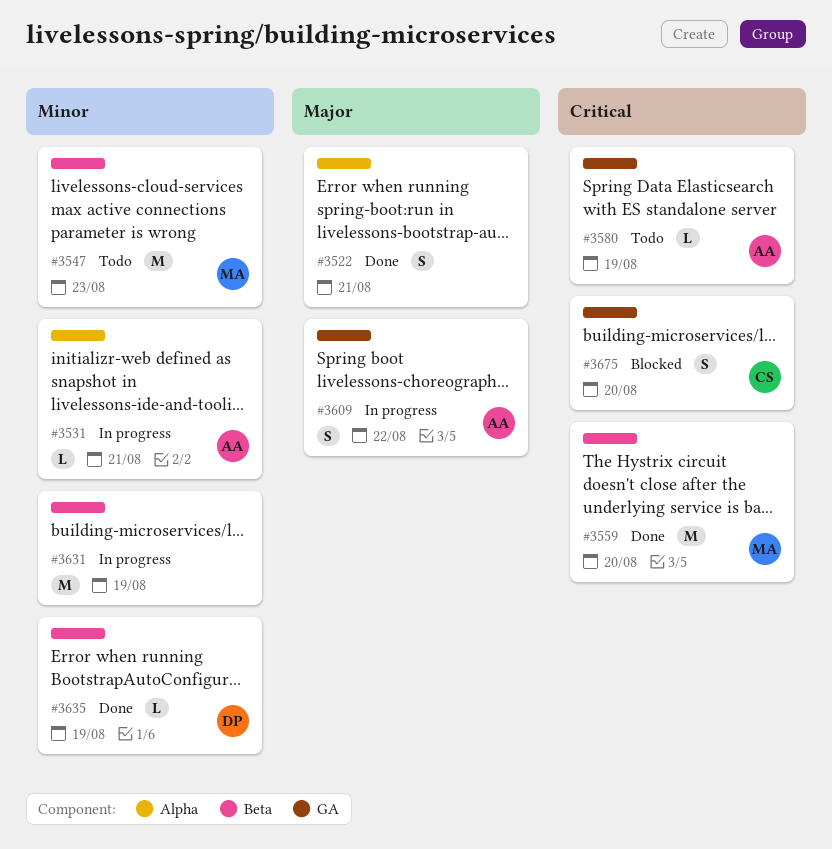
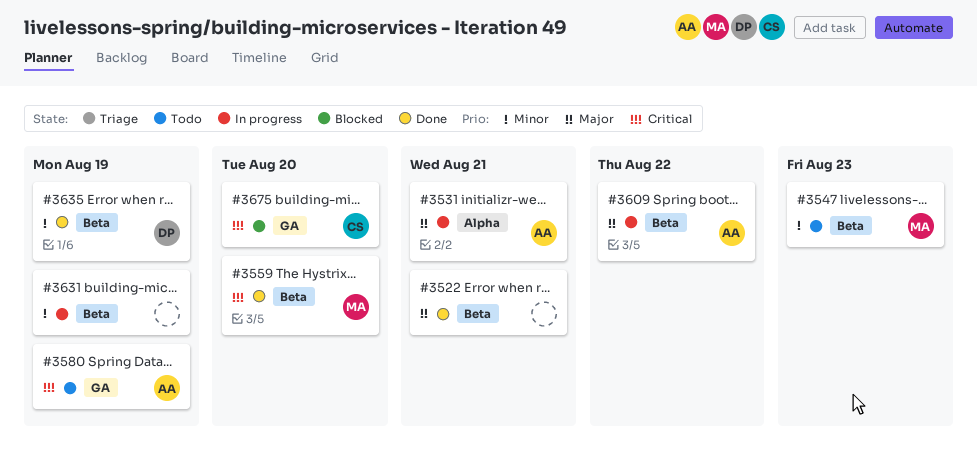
#3522, label: Alpha -> Beta
#3531, priority: Minor -> Major
#3609, label: GA -> Beta

